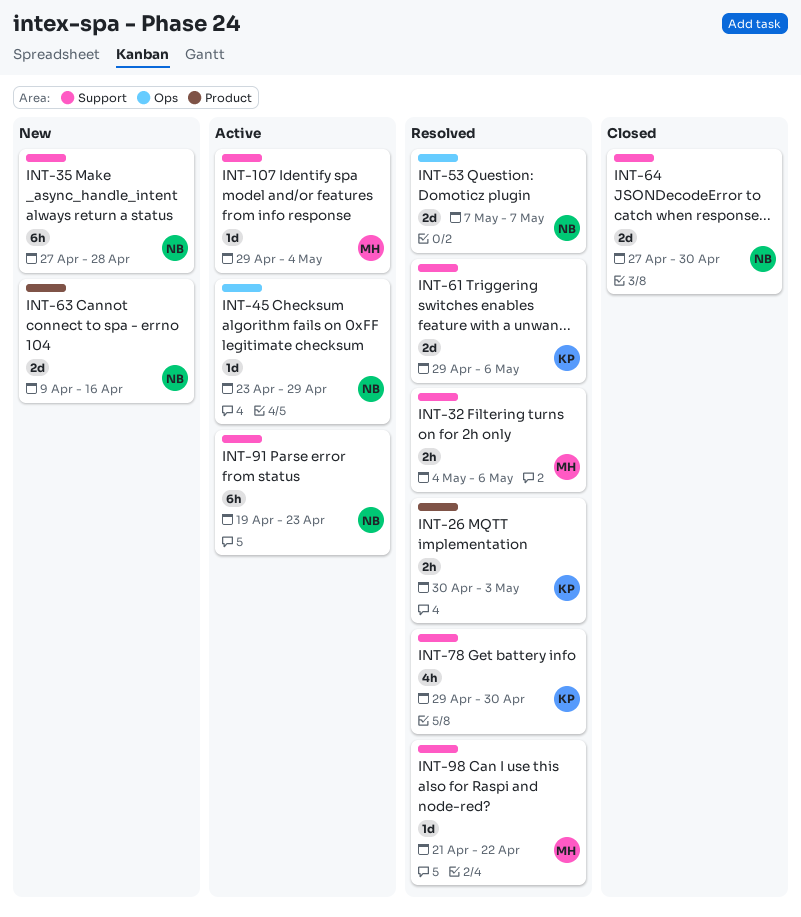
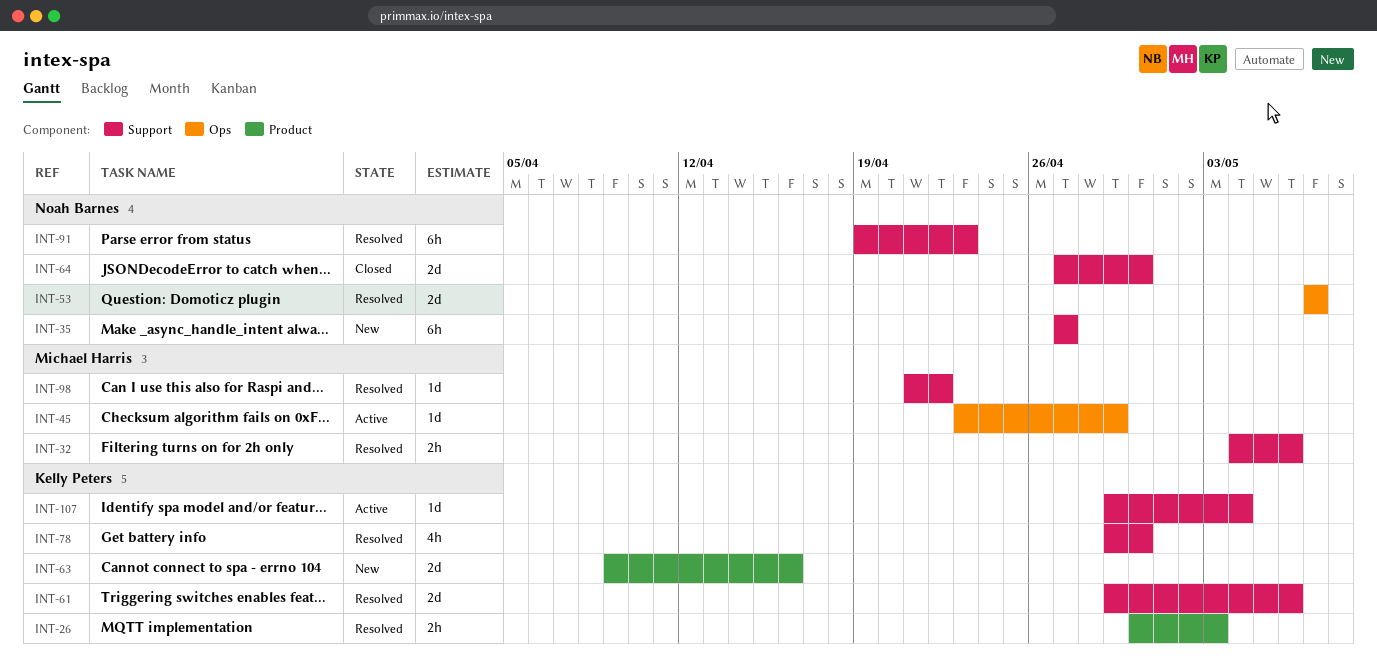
INT-35, due: Apr 28 -> Apr 27
INT-45, owner: Noah Barnes -> Michael Harris
INT-63, owner: Noah Barnes -> Kelly Peters
INT-91, status: Active -> Resolved
INT-107, owner: Michael Harris -> Kelly Peters

